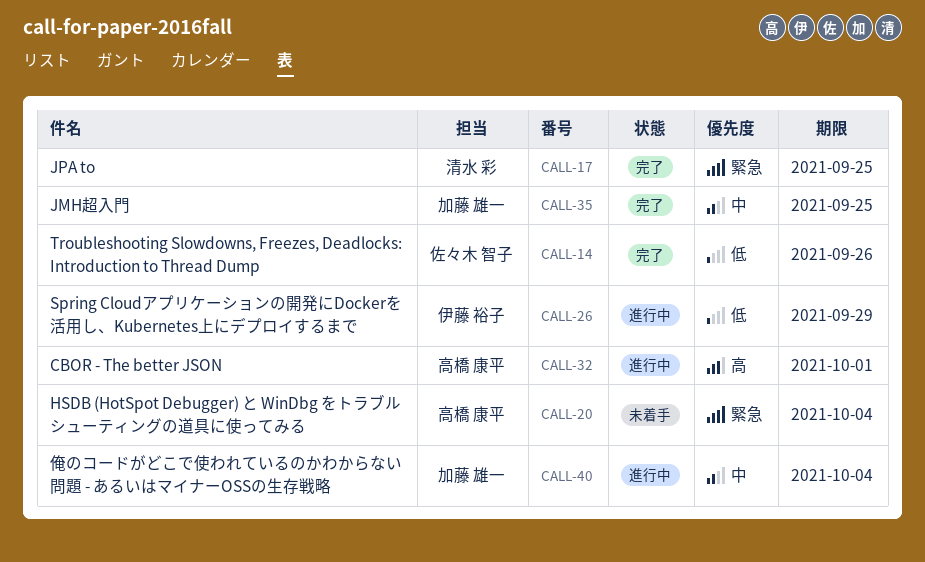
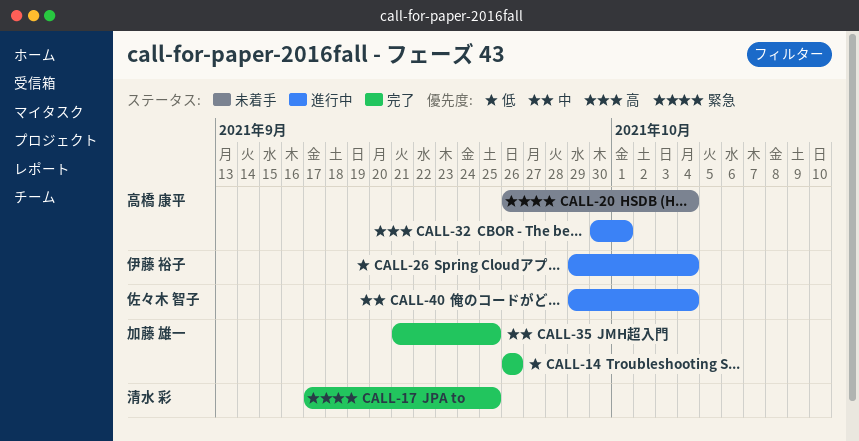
CALL-14, owner: 佐々木 智子 -> 加藤 雄一
CALL-26, due: Sep 29 -> Oct 4
CALL-40, owner: 加藤 雄一 -> 佐々木 智子

